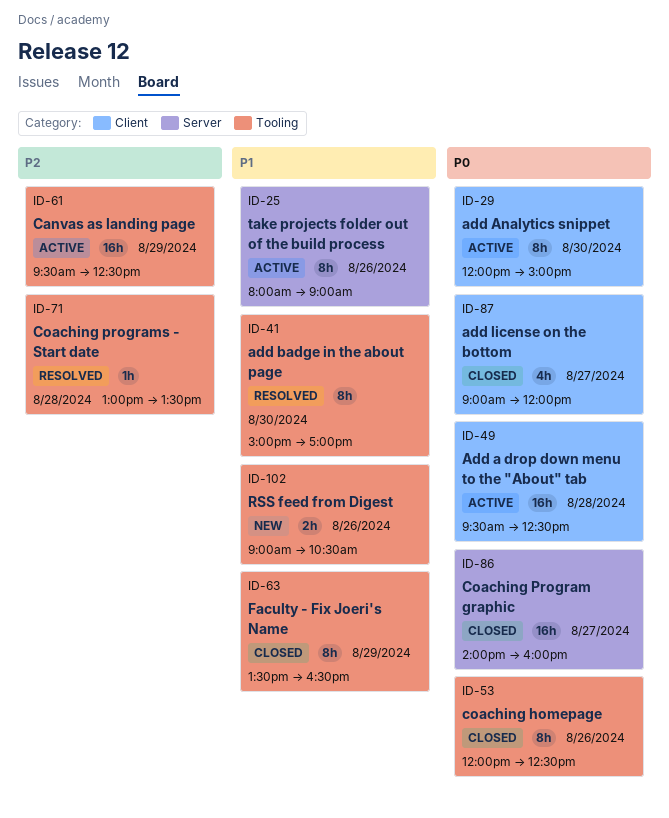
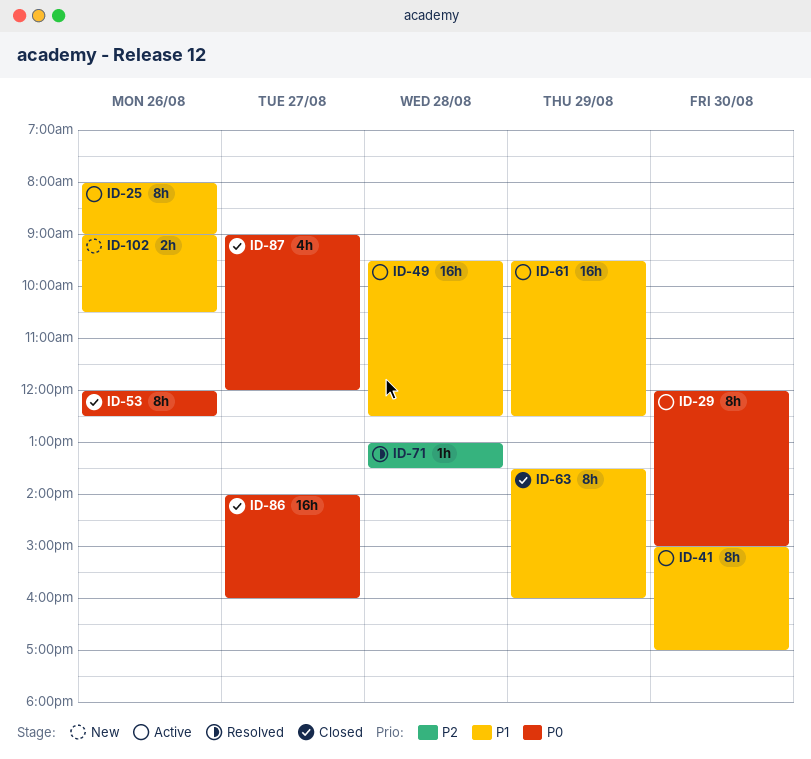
ID-41, status: Resolved -> Active
ID-49, priority: P0 -> P1
ID-61, priority: P2 -> P1
ID-63, ends: 16:30 -> 16:00

